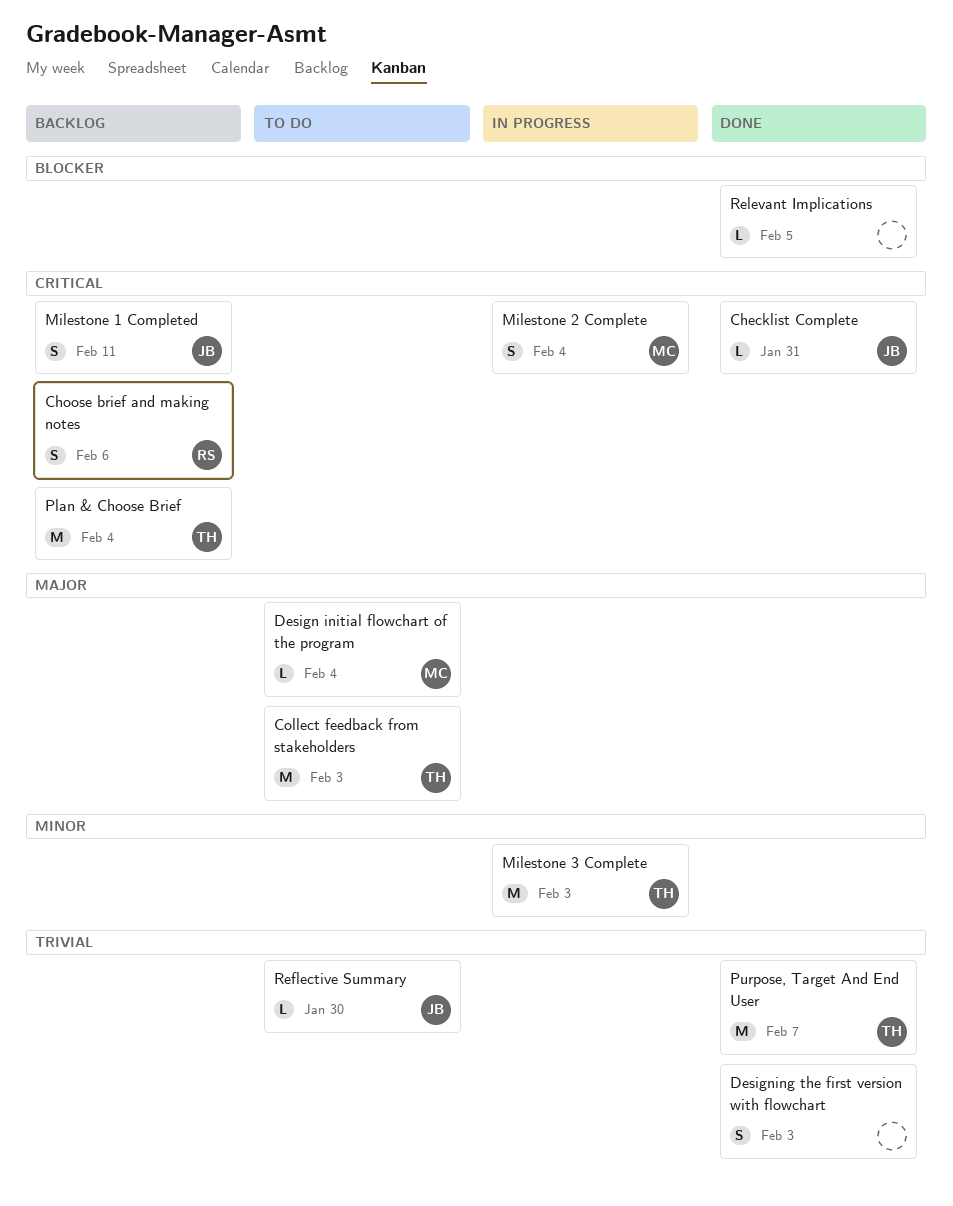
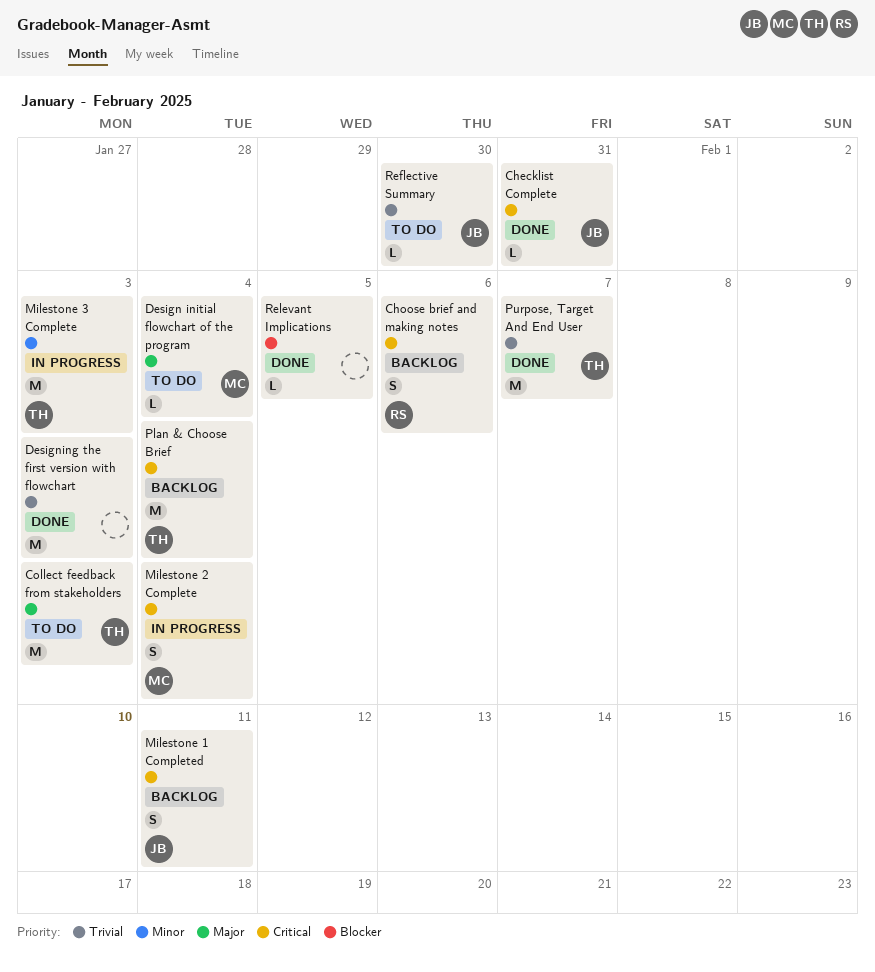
Designing the first version with flowchart, estimate: S -> M

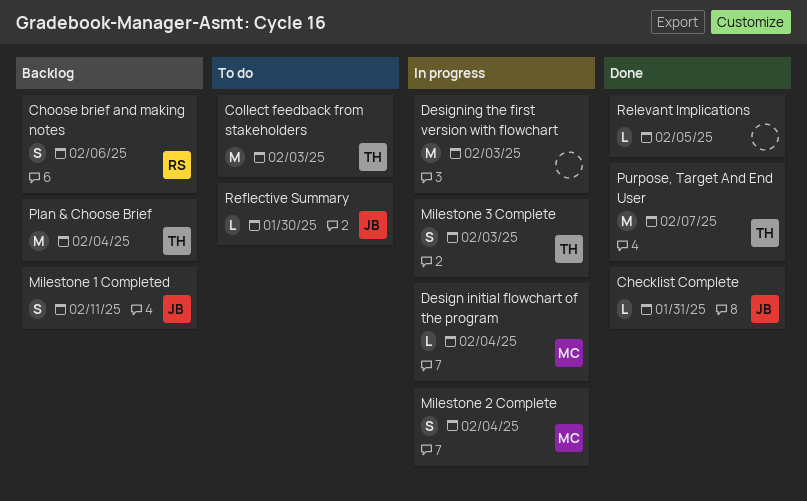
Design initial flowchart of the program, status: To do -> In progress
Designing the first version with flowchart, status: Done -> In progress
Milestone 3 Complete, estimate: M -> S

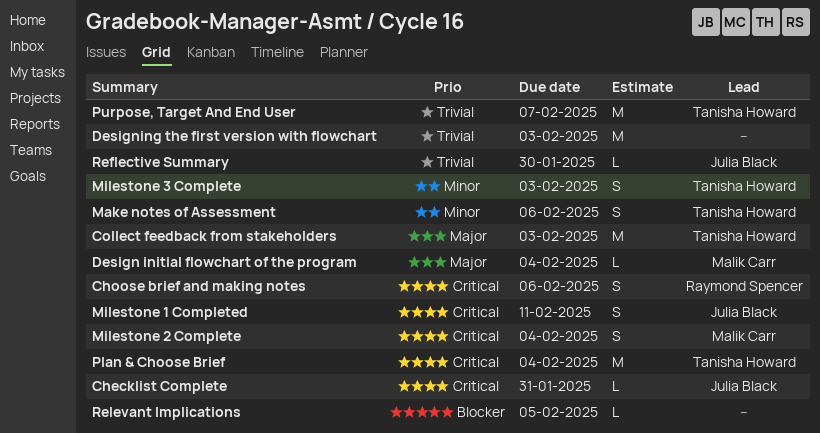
Make notes of Assessment: none -> present

